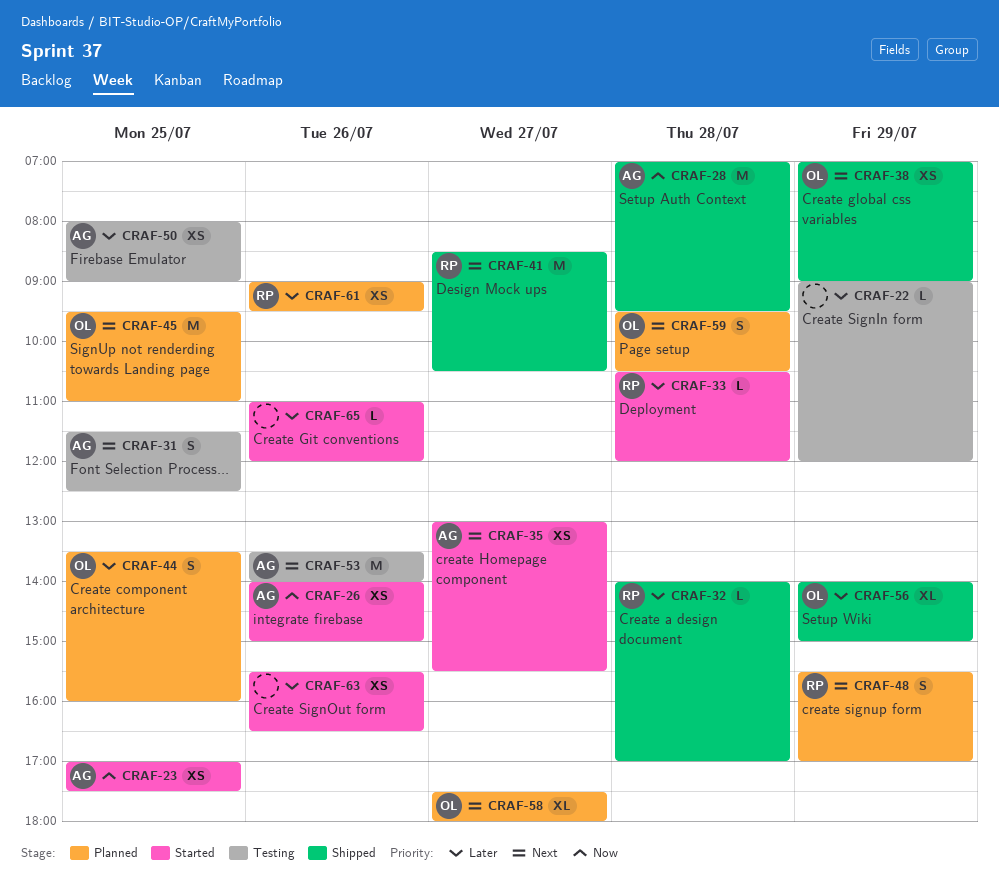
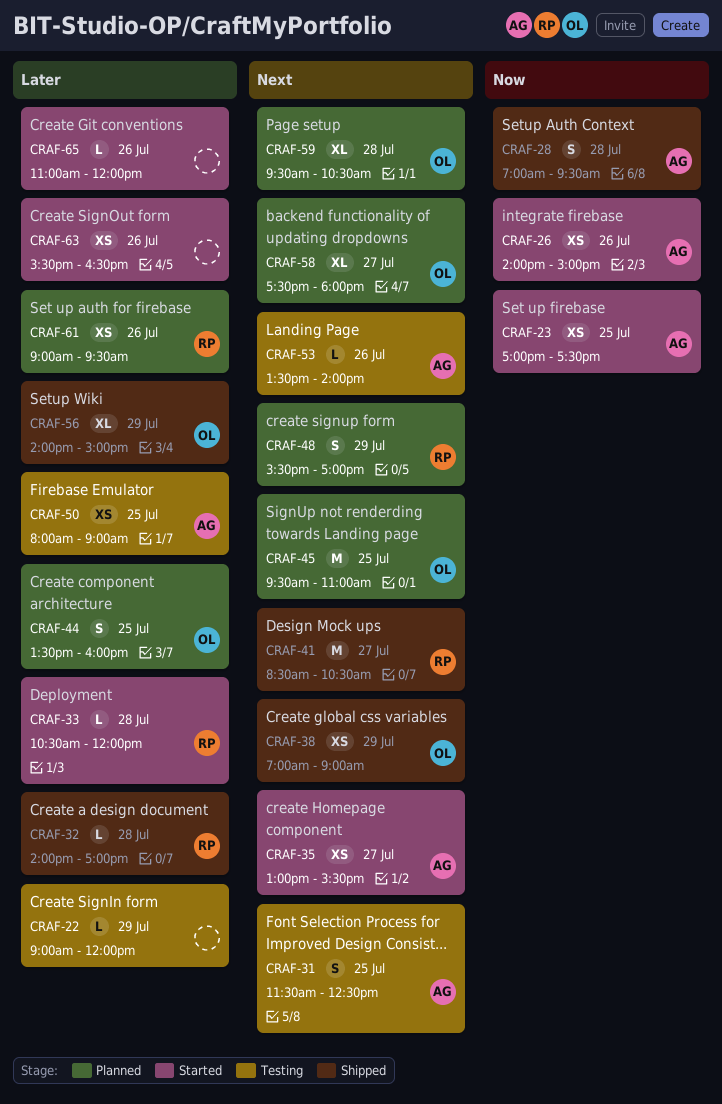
CRAF-28, estimate: M -> S
CRAF-53, estimate: M -> L
CRAF-59, estimate: S -> XL

